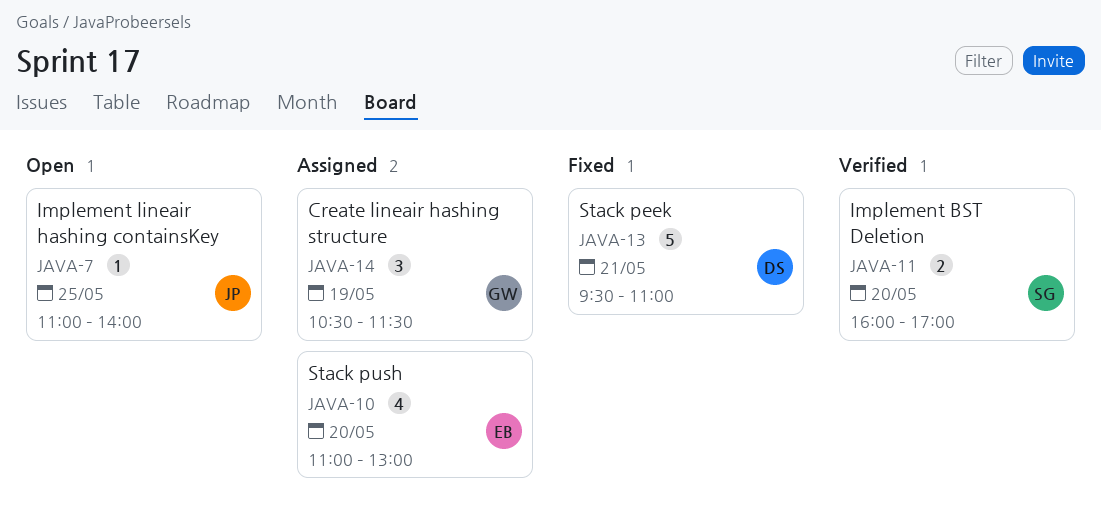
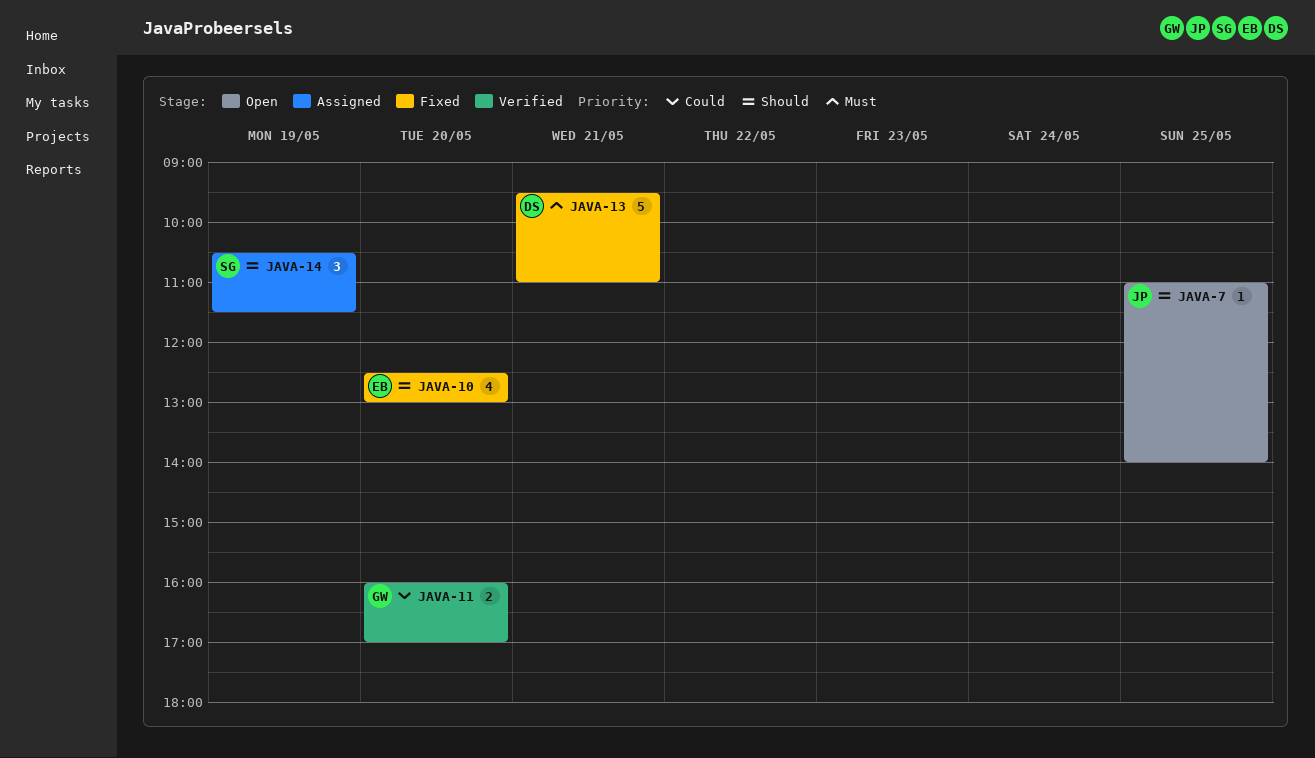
JAVA-10, status: Assigned -> Fixed
JAVA-10, begins: 11:00 -> 12:30
JAVA-11, owner: SG -> GW
JAVA-14, owner: GW -> SG

